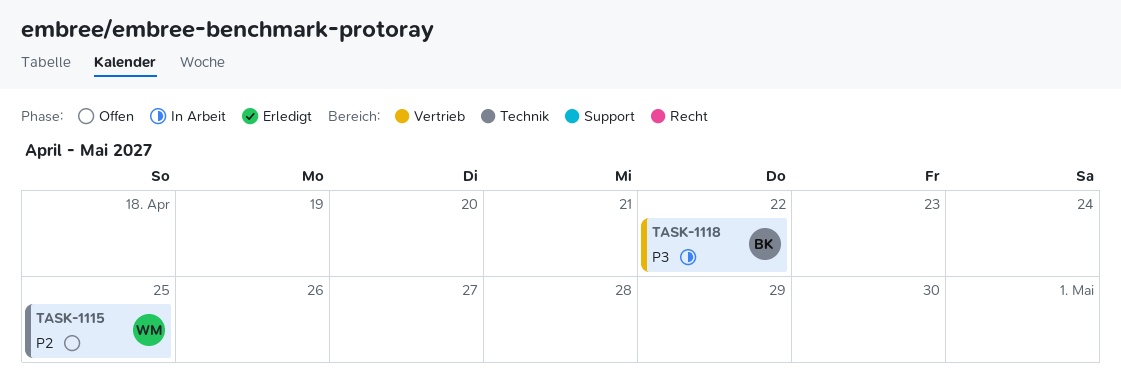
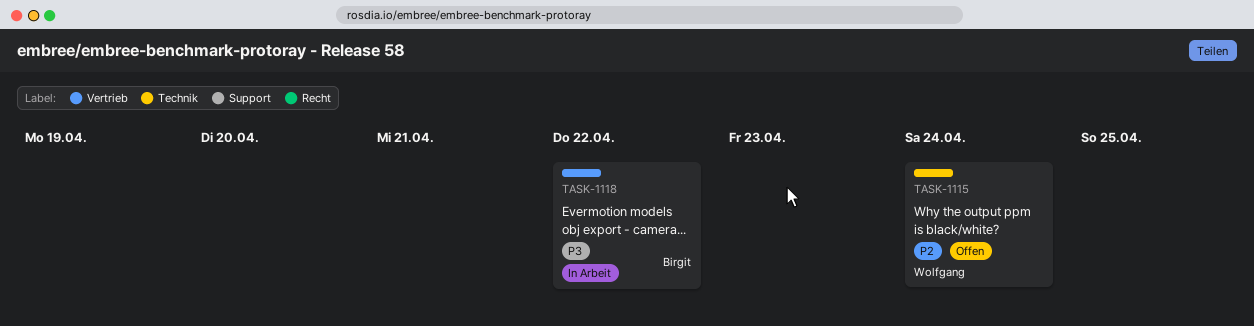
TASK-1115, due: Apr 25 -> Apr 24

